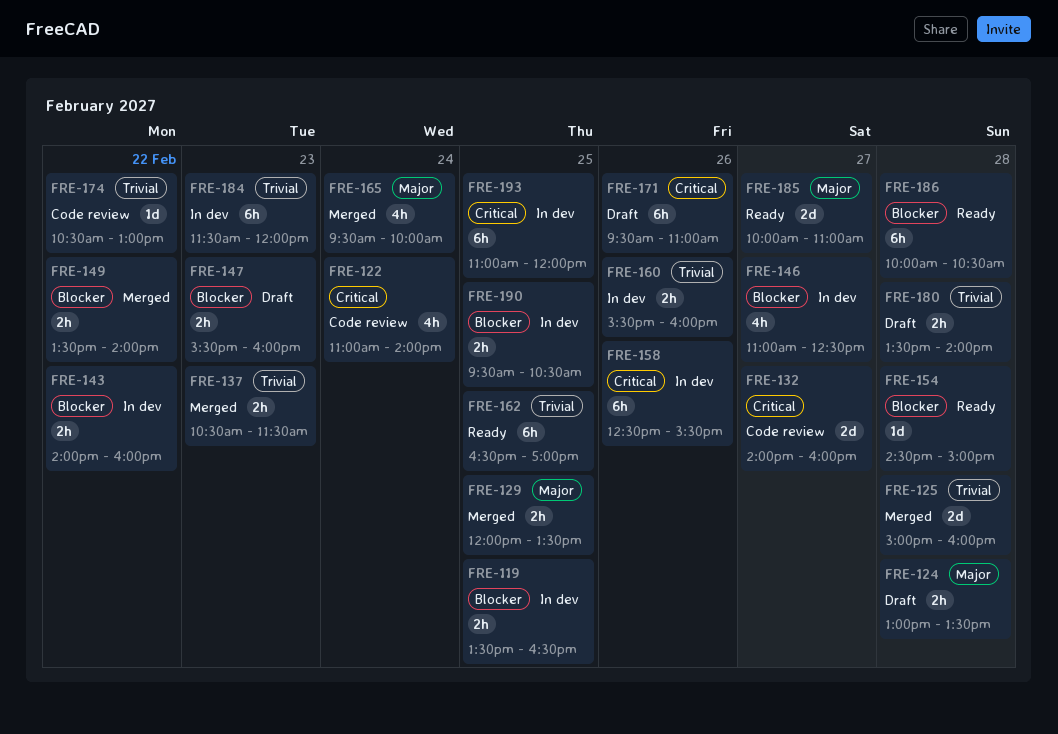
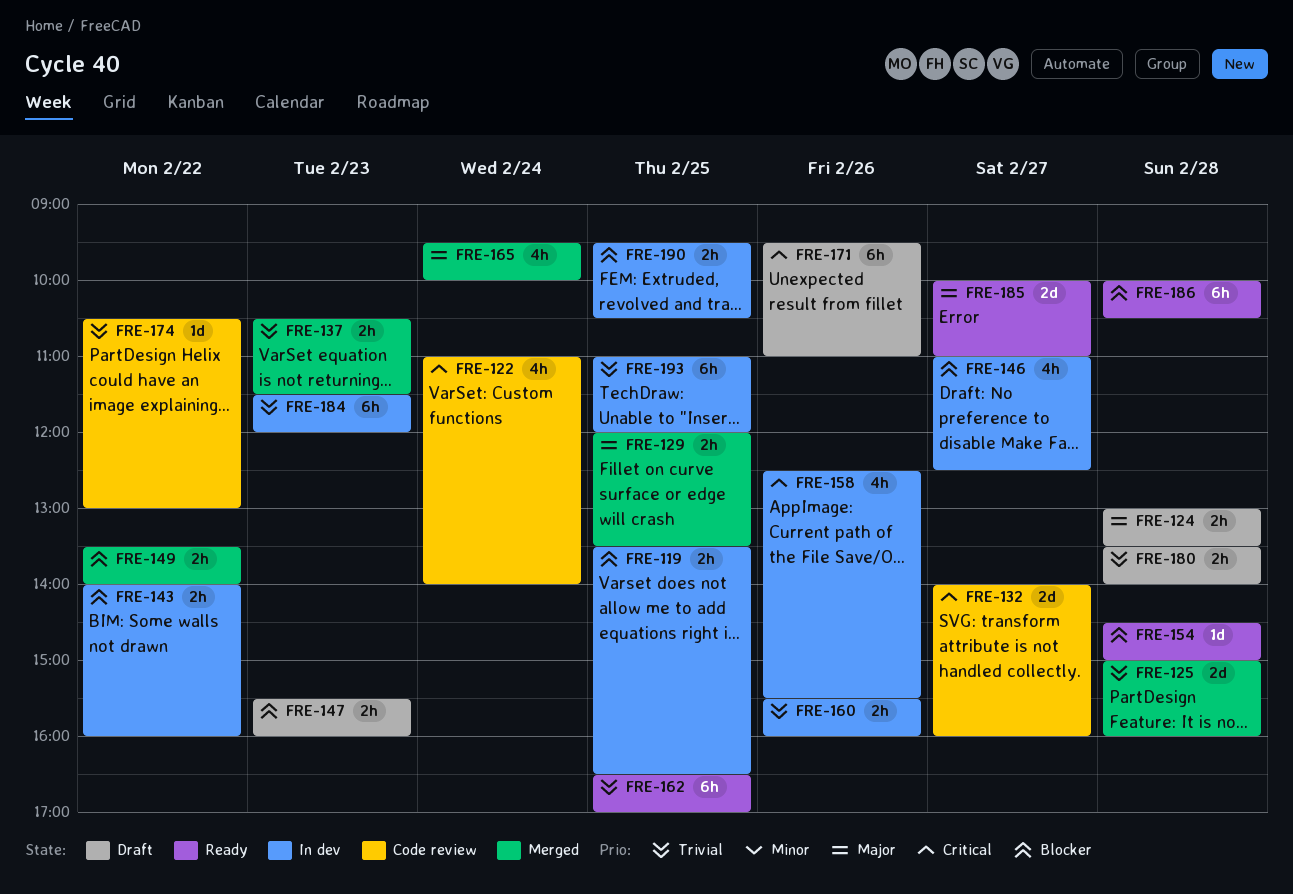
FRE-158, estimate: 6h -> 4h
FRE-193, priority: Critical -> Trivial

